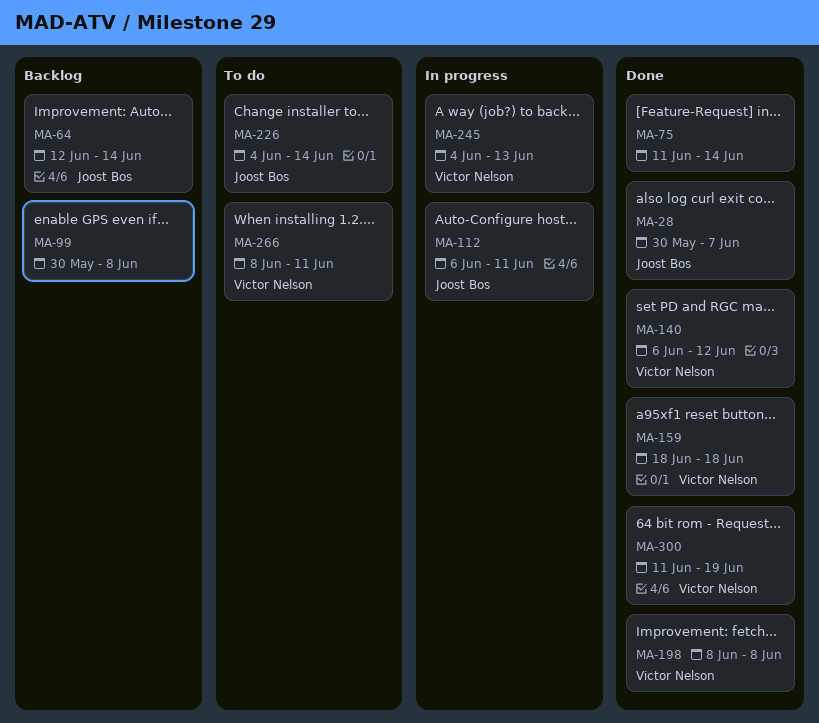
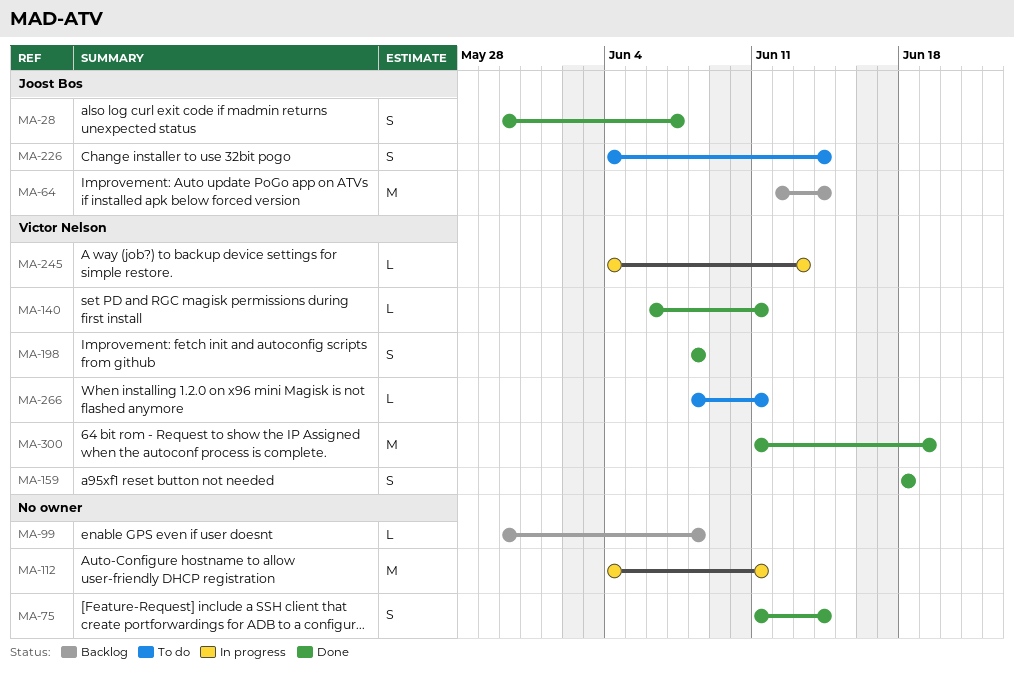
MA-112, owner: Joost Bos -> none
MA-112, start: Jun 6 -> Jun 4
MA-140, due: Jun 12 -> Jun 11

